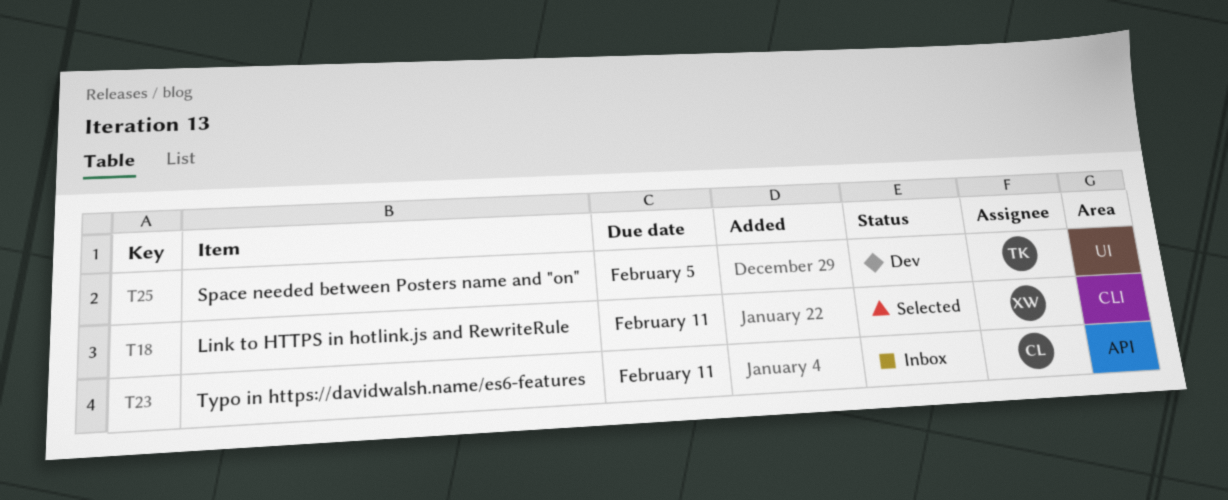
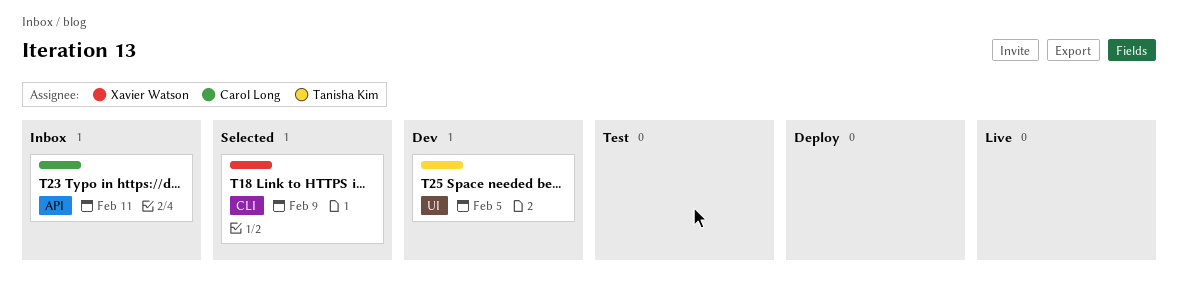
T18, due: Feb 11 -> Feb 9

